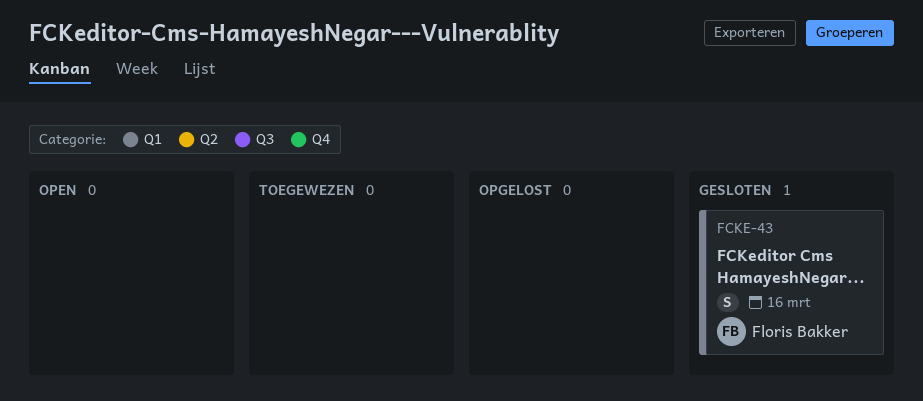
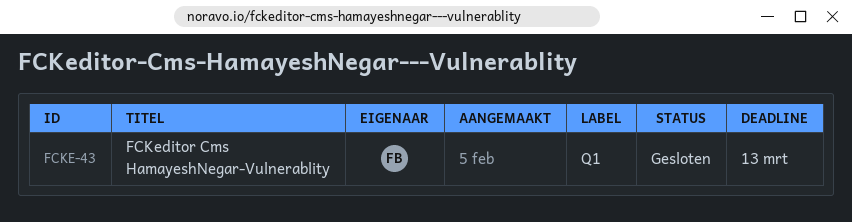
FCKE-43, due: Mar 16 -> Mar 13

